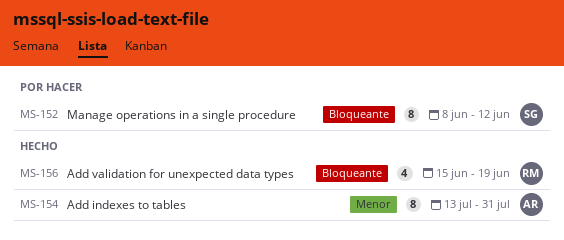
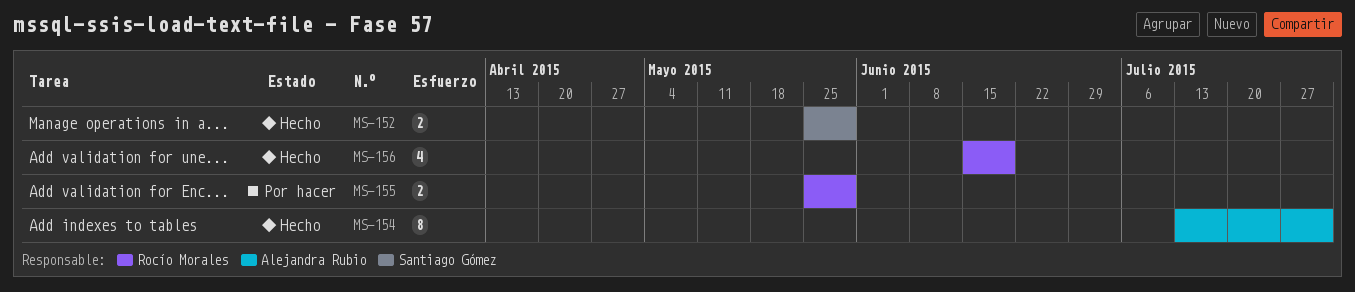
MS-152, status: Por hacer -> Hecho
MS-152, estimate: 8 -> 2
MS-152, start: Jun 8 -> May 25
MS-152, due: Jun 12 -> May 29
MS-155: none -> present

